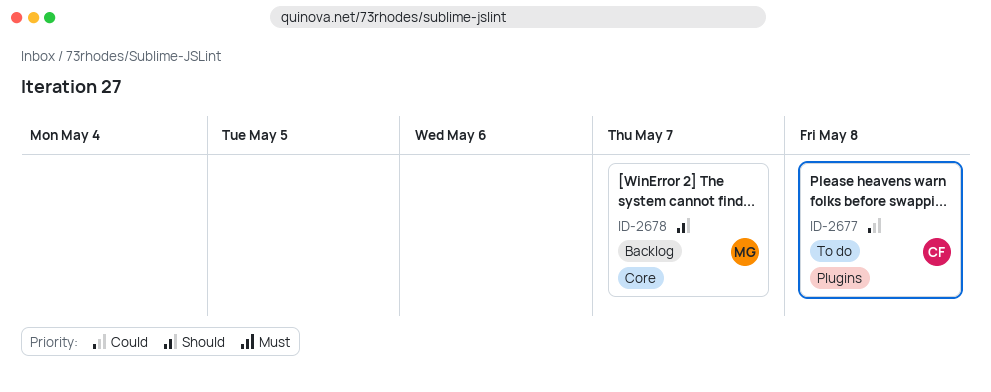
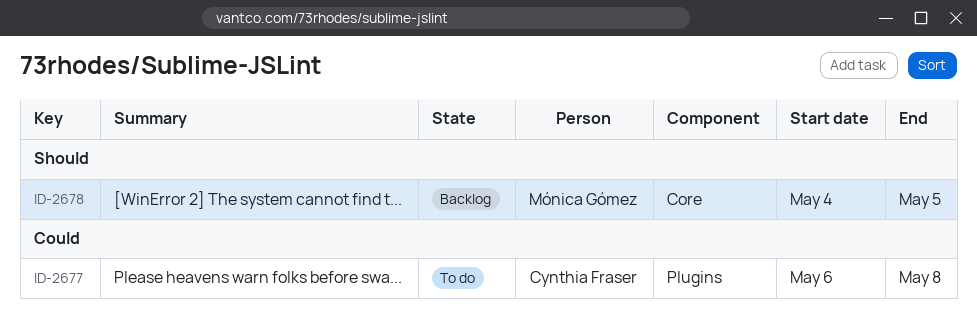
ID-2678, due: May 7 -> May 5

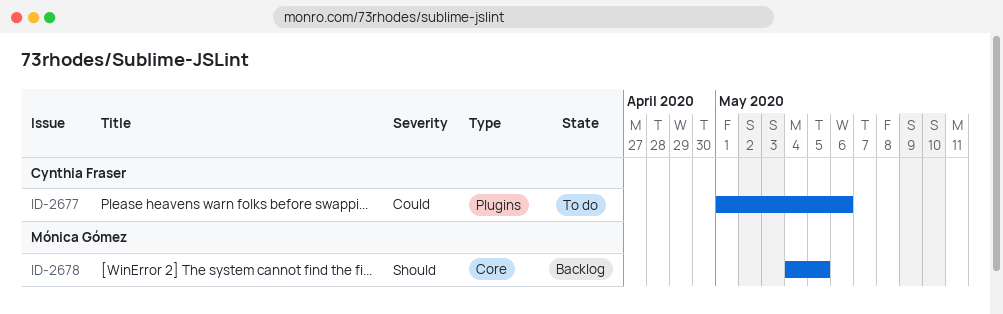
ID-2677, start: May 6 -> May 1
ID-2677, due: May 8 -> May 6

